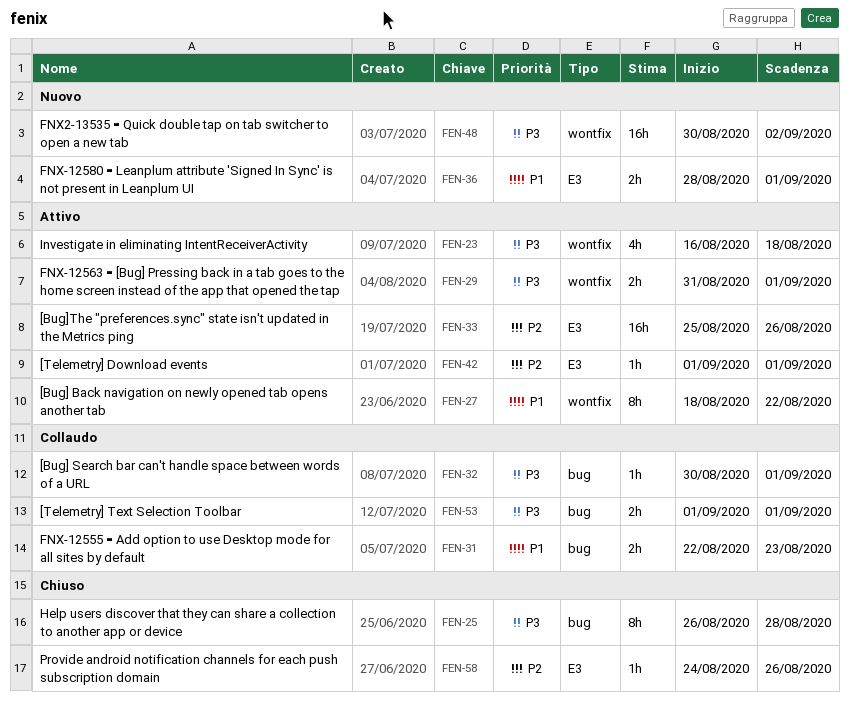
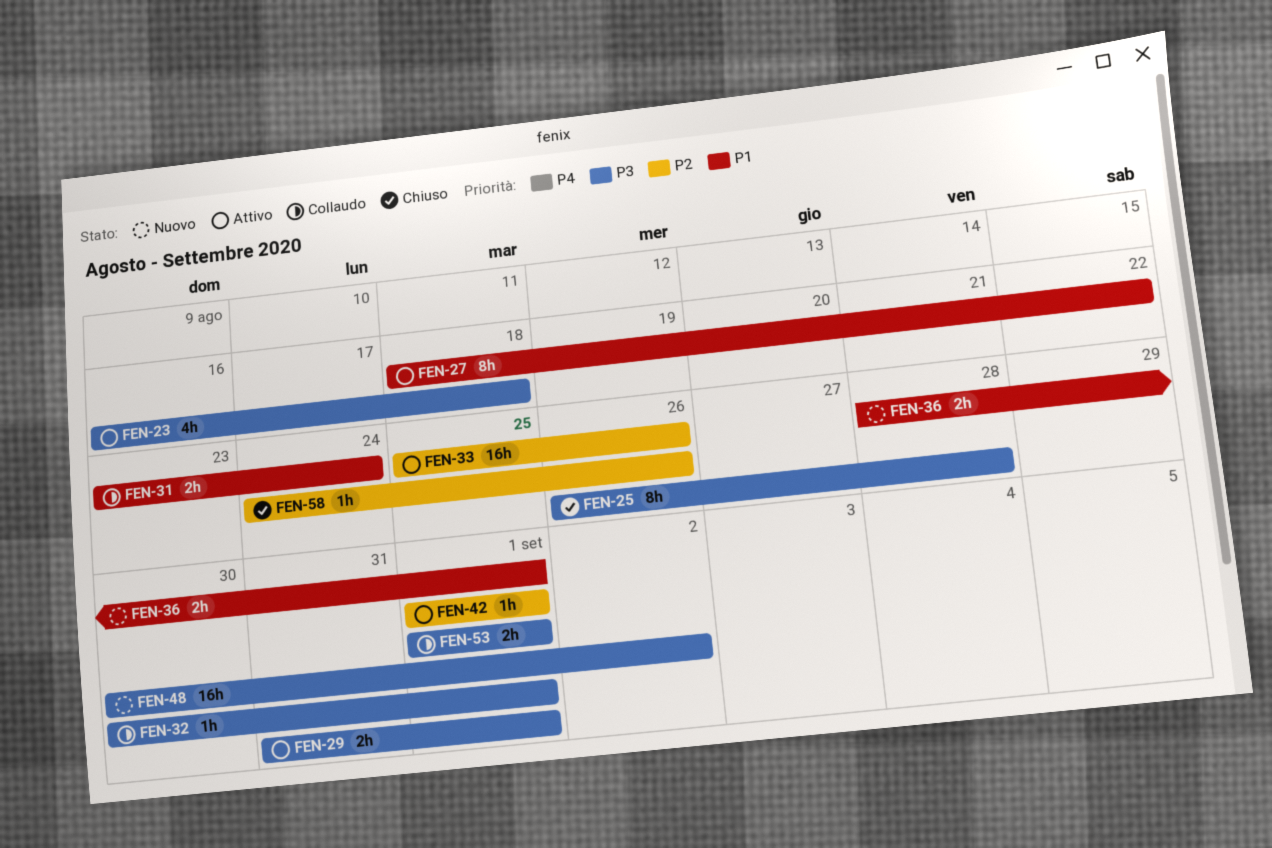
FEN-31, start: Aug 22 -> Aug 23
FEN-31, due: Aug 23 -> Aug 24

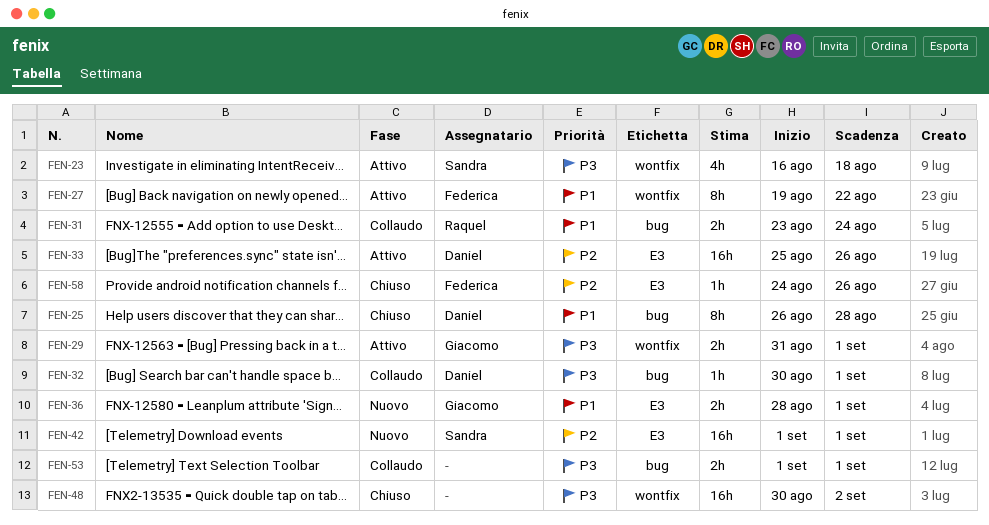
FEN-25, priority: P3 -> P1
FEN-27, start: Aug 18 -> Aug 19
FEN-42, status: Attivo -> Nuovo
FEN-42, estimate: 1h -> 16h
FEN-48, status: Nuovo -> Chiuso

